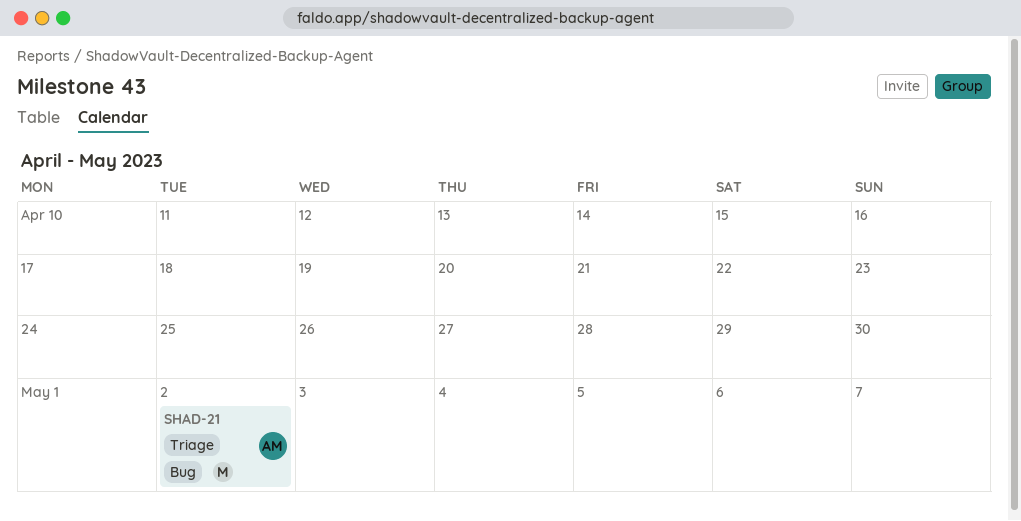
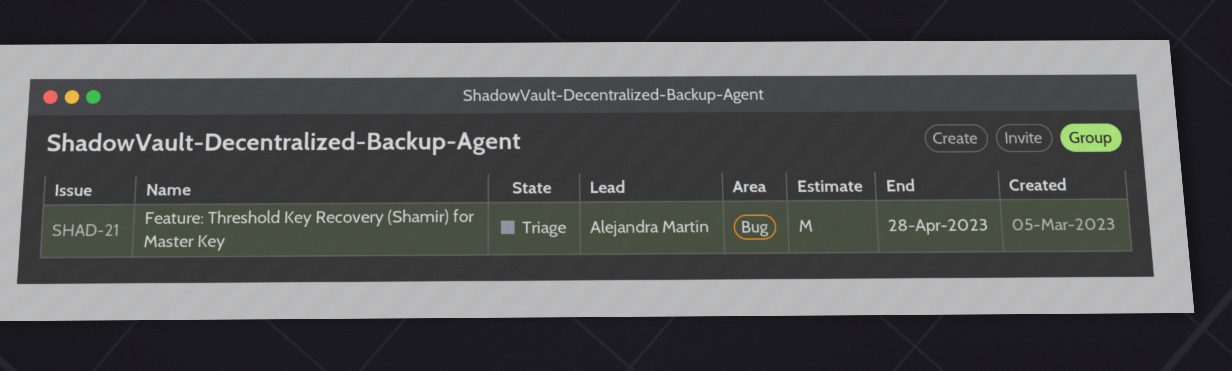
SHAD-21, due: May 2 -> Apr 28

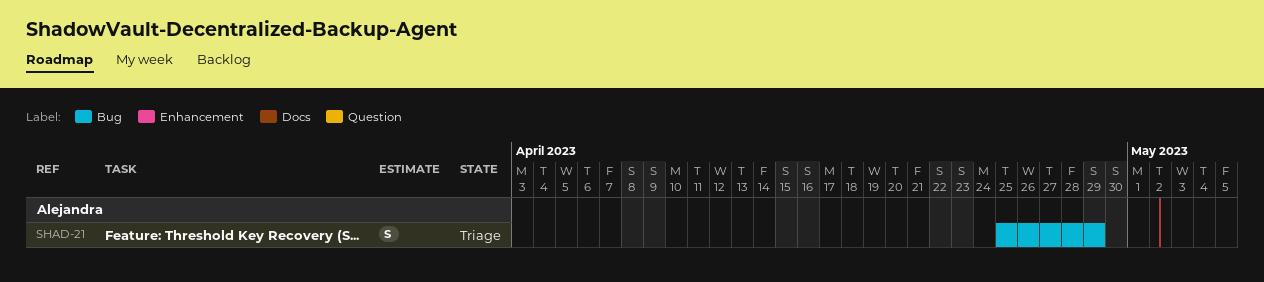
SHAD-21, estimate: M -> S
SHAD-21, due: Apr 28 -> Apr 29

